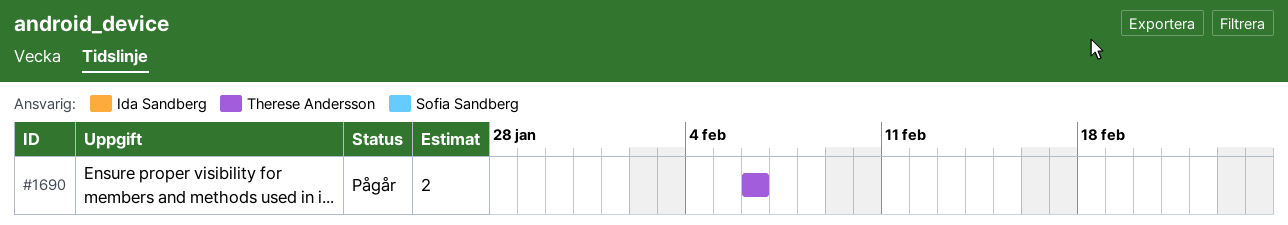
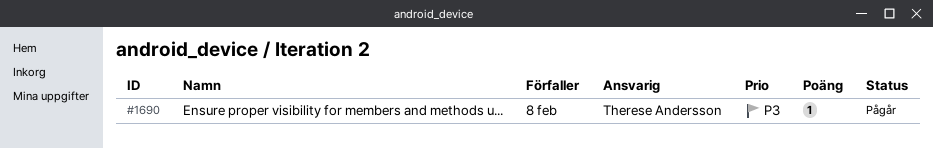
#1690, estimate: 2 -> 1
#1690, due: Feb 6 -> Feb 8

